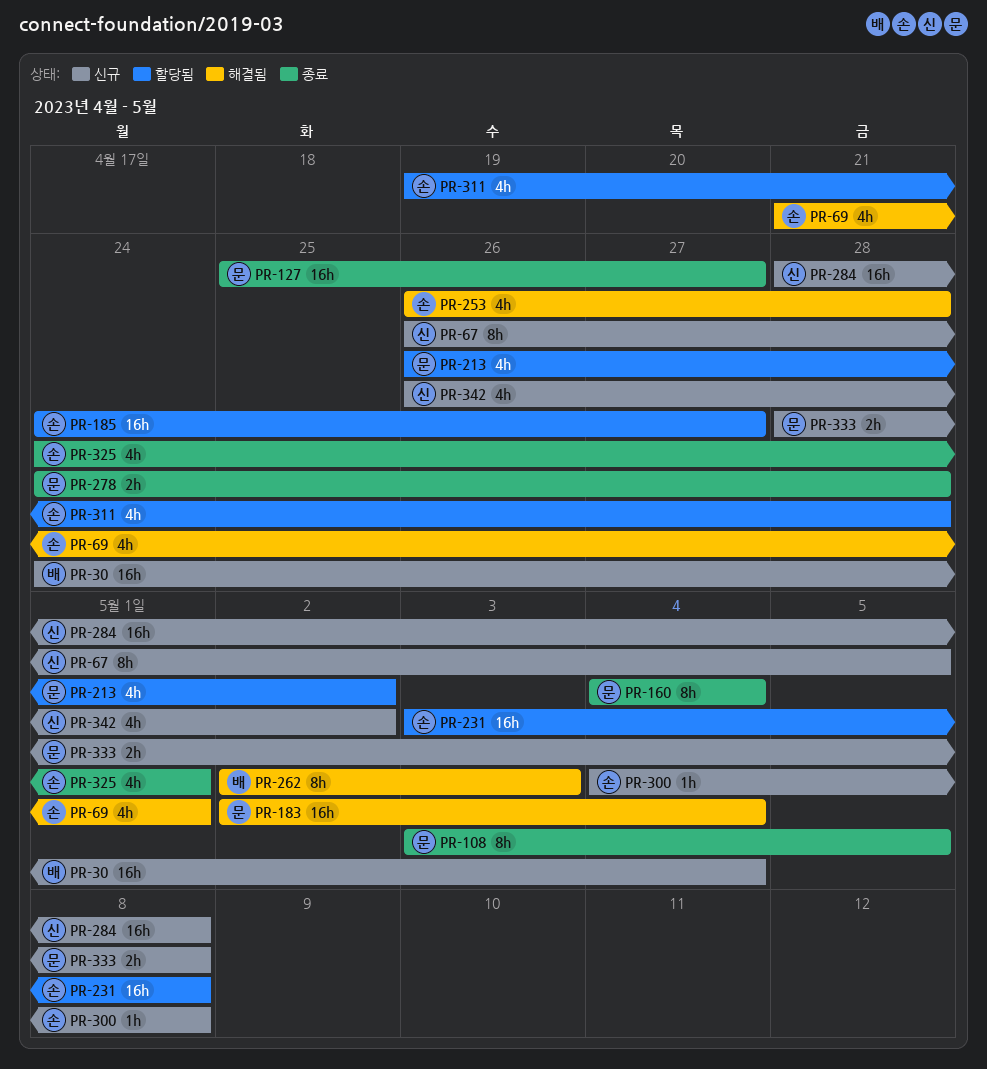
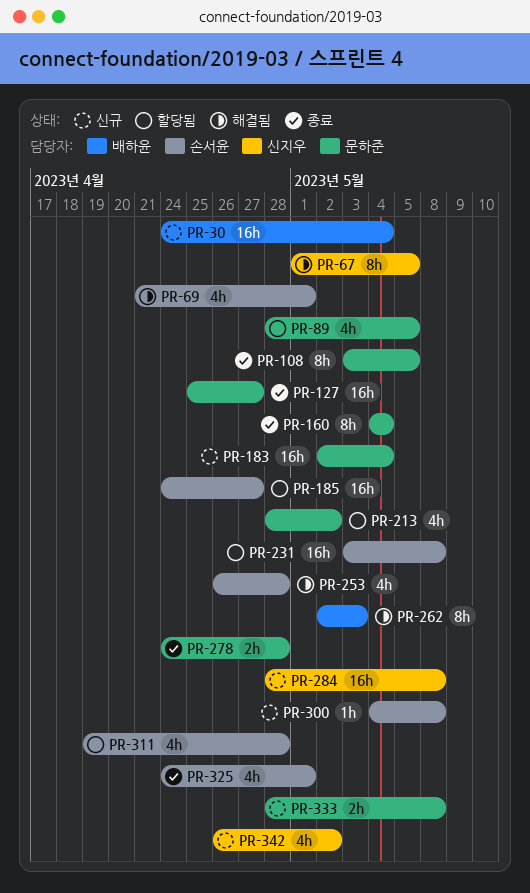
PR-67, status: 신규 -> 해결됨
PR-67, start: Apr 26 -> May 1
PR-89: none -> present
PR-183, status: 해결됨 -> 신규
PR-213, start: Apr 26 -> Apr 28

